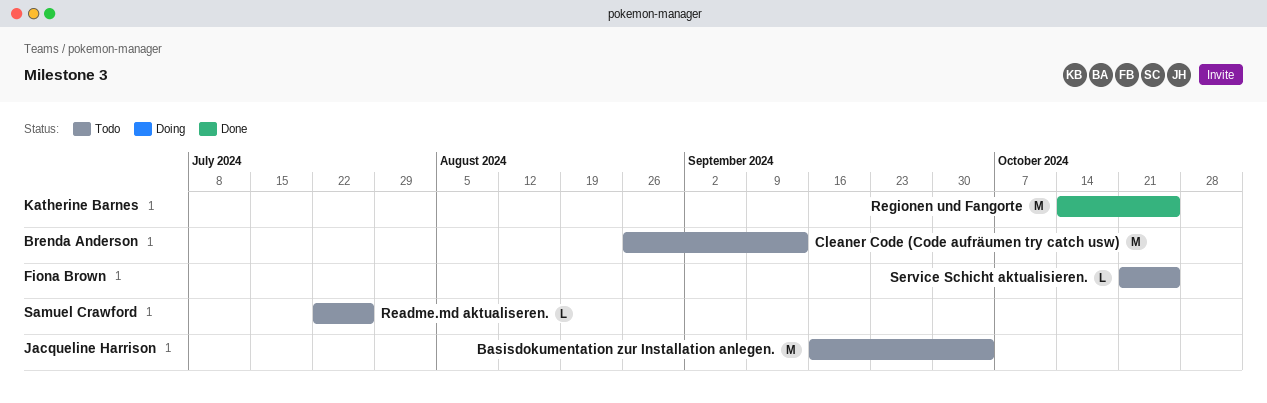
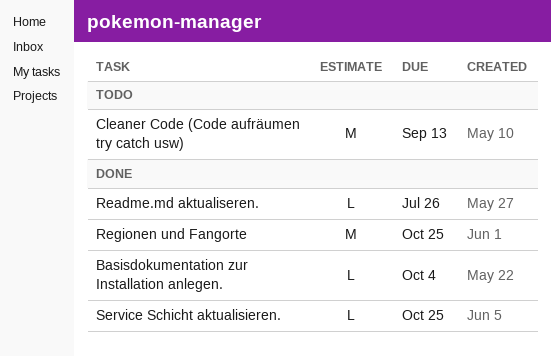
Basisdokumentation zur Installation anlegen., status: Todo -> Done
Basisdokumentation zur Installation anlegen., estimate: M -> L
Readme.md aktualiseren., status: Todo -> Done
Service Schicht aktualisieren., status: Todo -> Done

